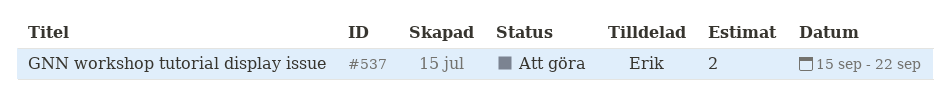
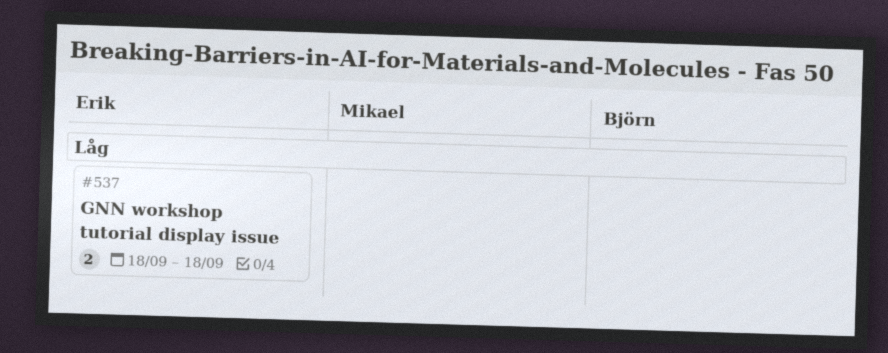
#537, start: Sep 15 -> Sep 18
#537, due: Sep 22 -> Sep 18

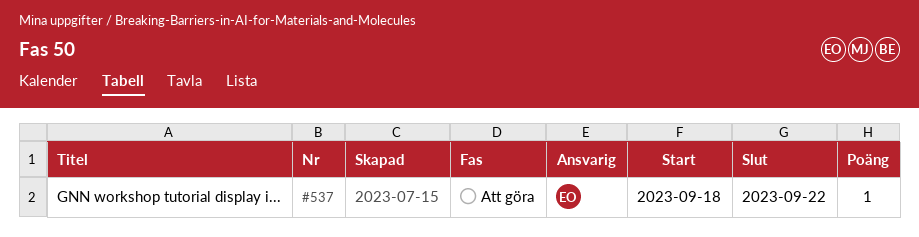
#537, estimate: 2 -> 1
#537, due: Sep 18 -> Sep 22

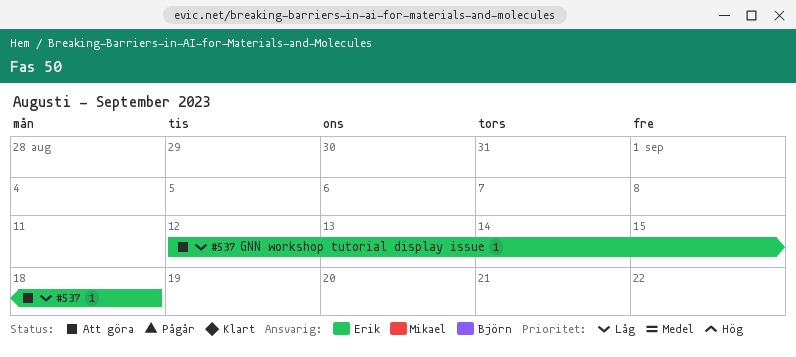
#537, start: Sep 18 -> Sep 12
#537, due: Sep 22 -> Sep 18

